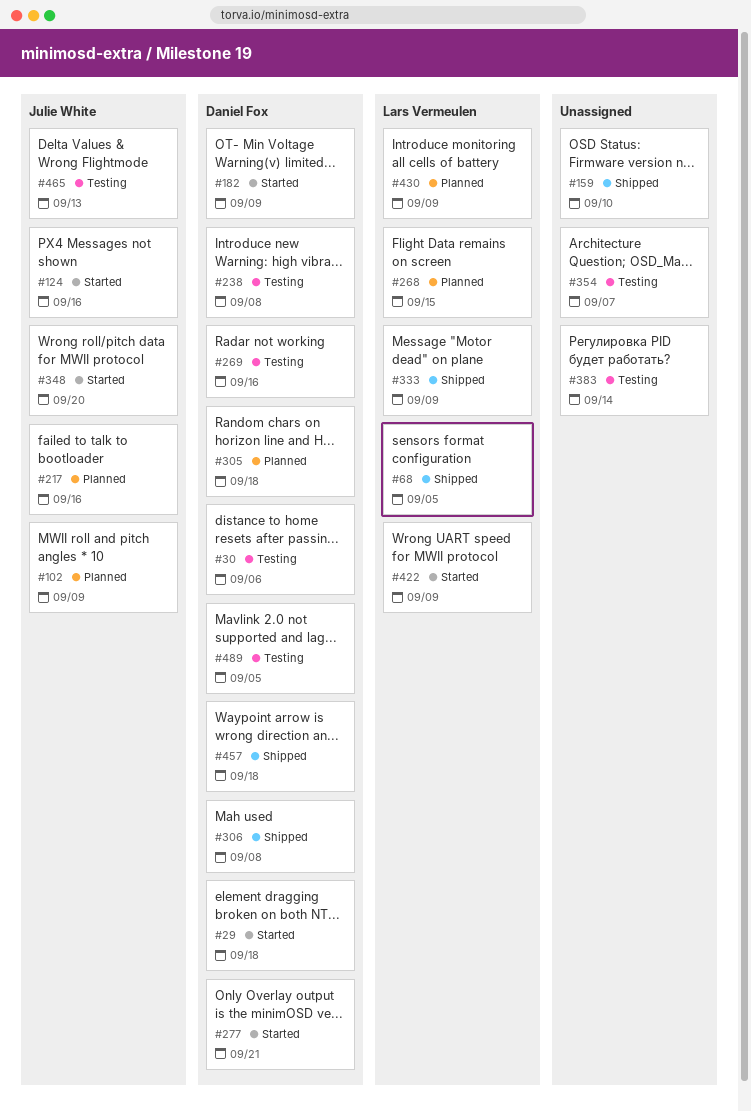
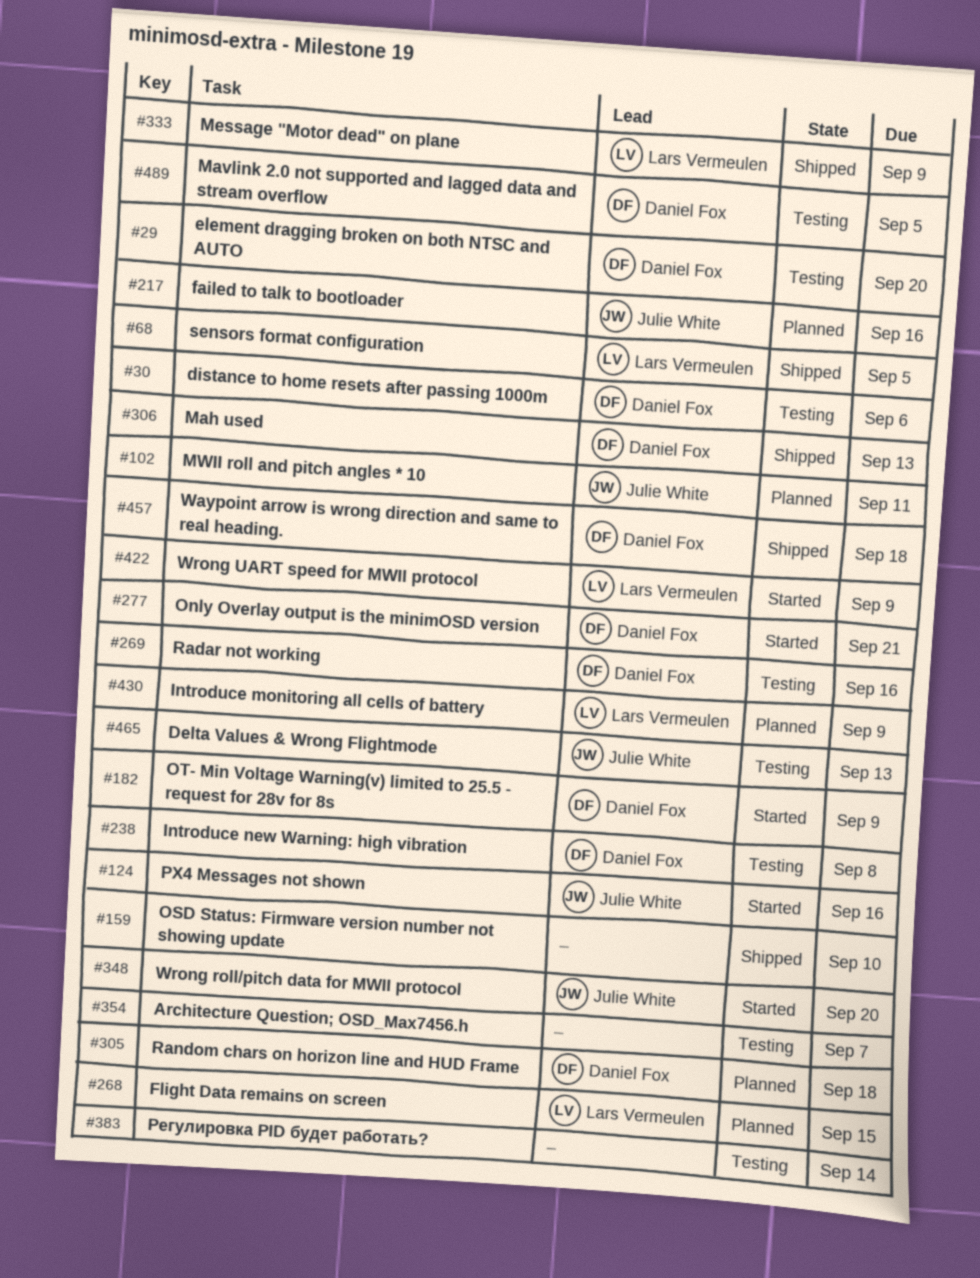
#29, status: Started -> Testing
#29, due: Sep 18 -> Sep 20
#102, due: Sep 9 -> Sep 11
#306, due: Sep 8 -> Sep 13

